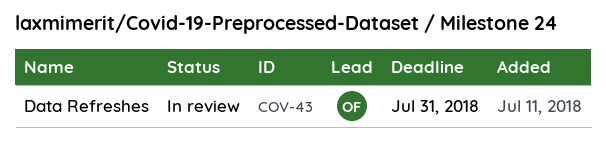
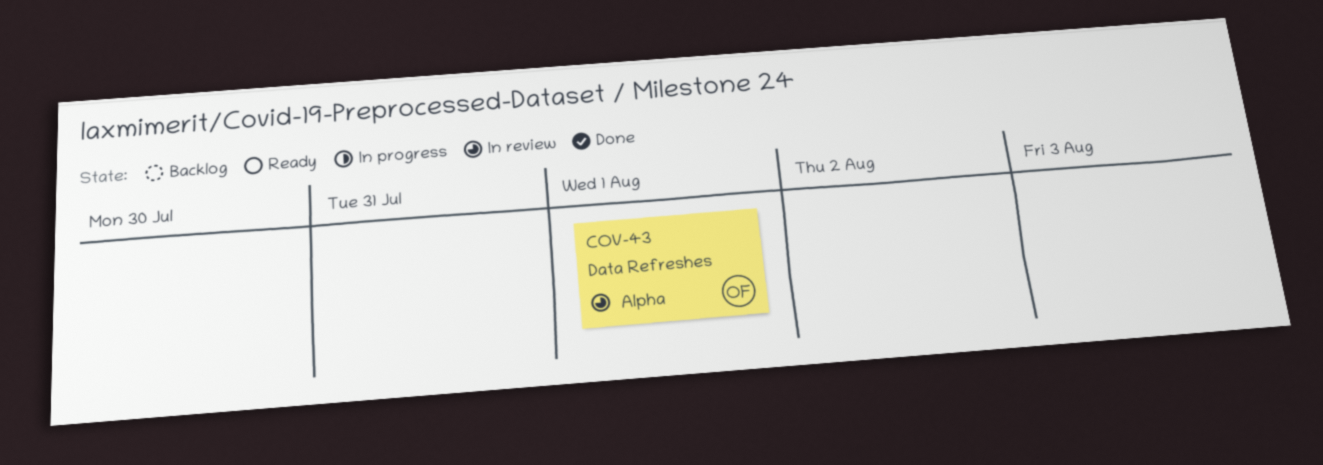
COV-43, due: Jul 31 -> Aug 1

